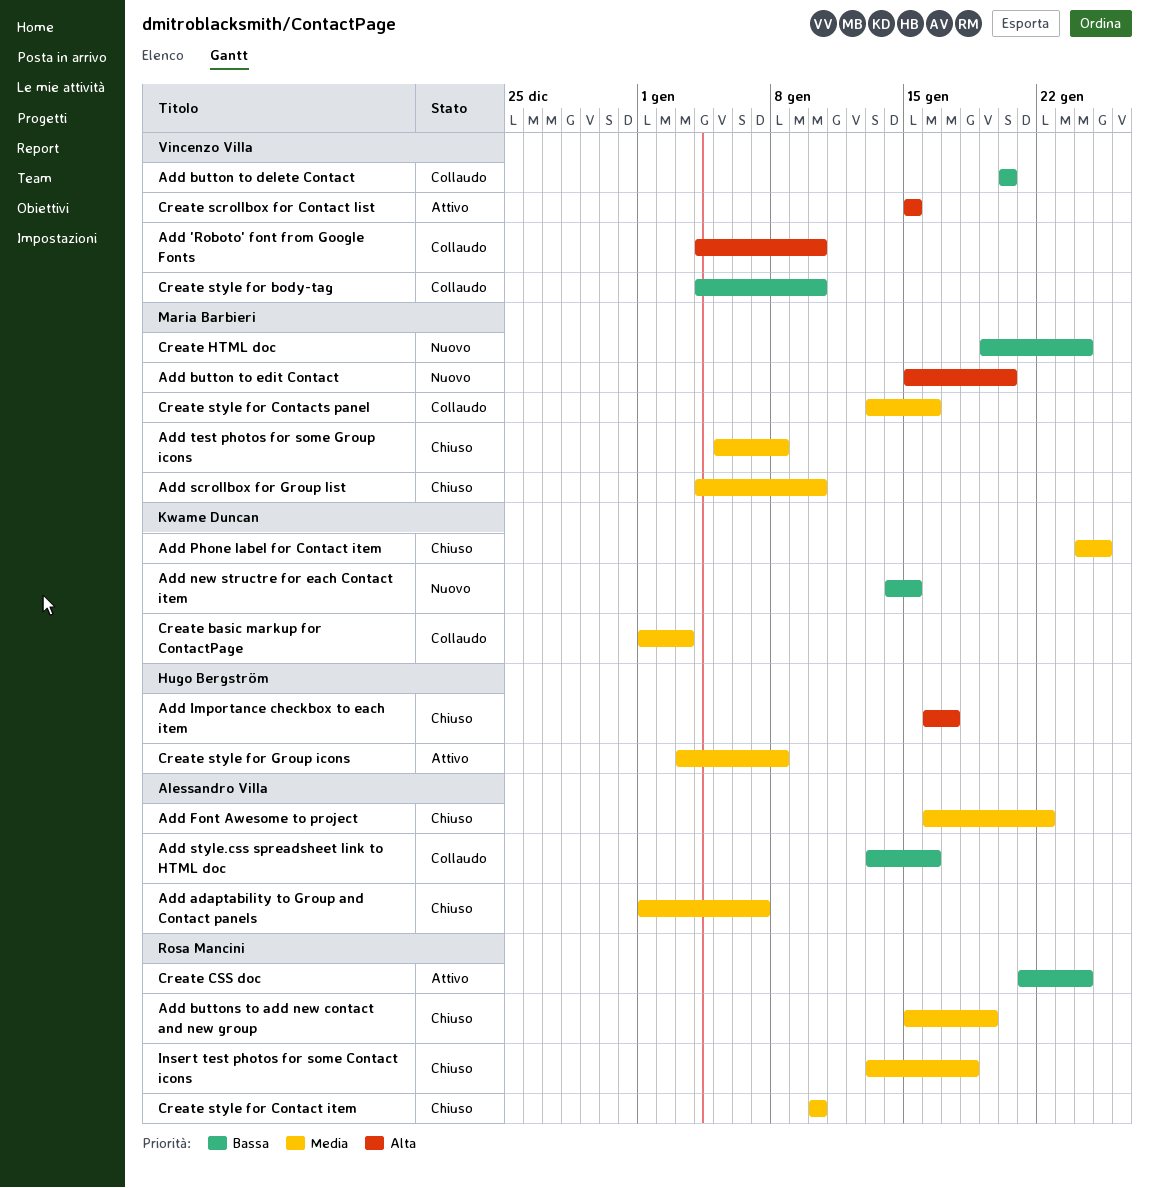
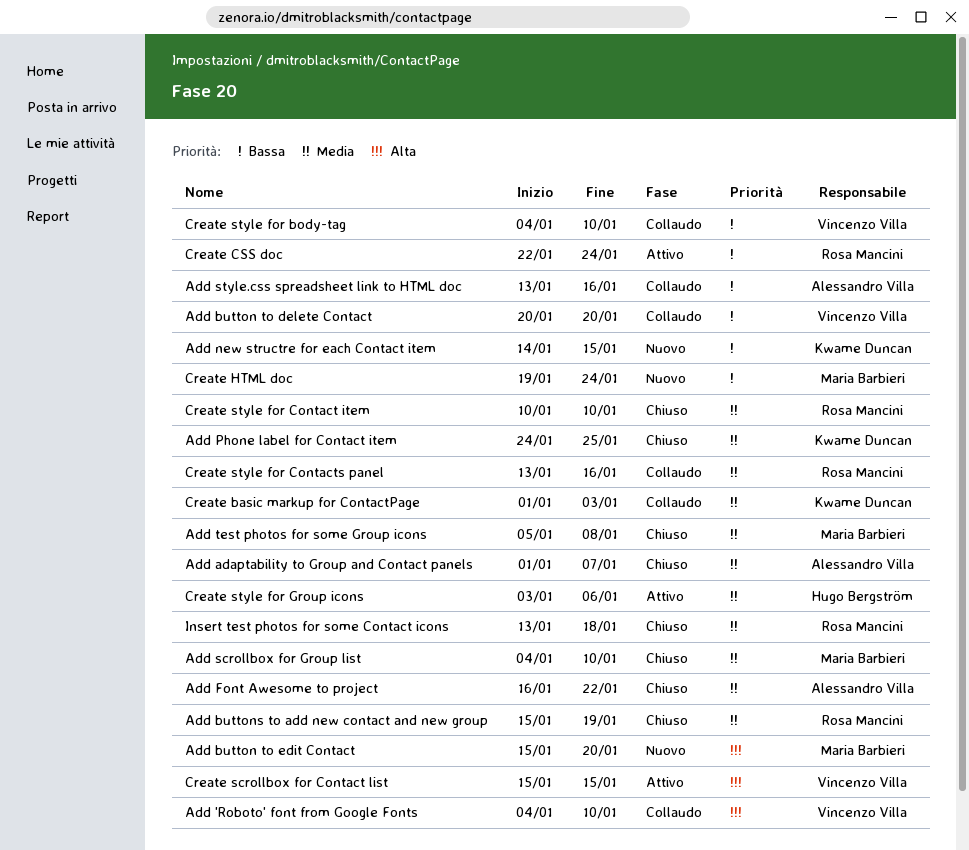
Add Importance checkbox to each item: present -> none
Create CSS doc, start: Jan 21 -> Jan 22
Create style for Contacts panel, owner: Maria Barbieri -> Rosa Mancini
Create style for Group icons, due: Jan 8 -> Jan 6

